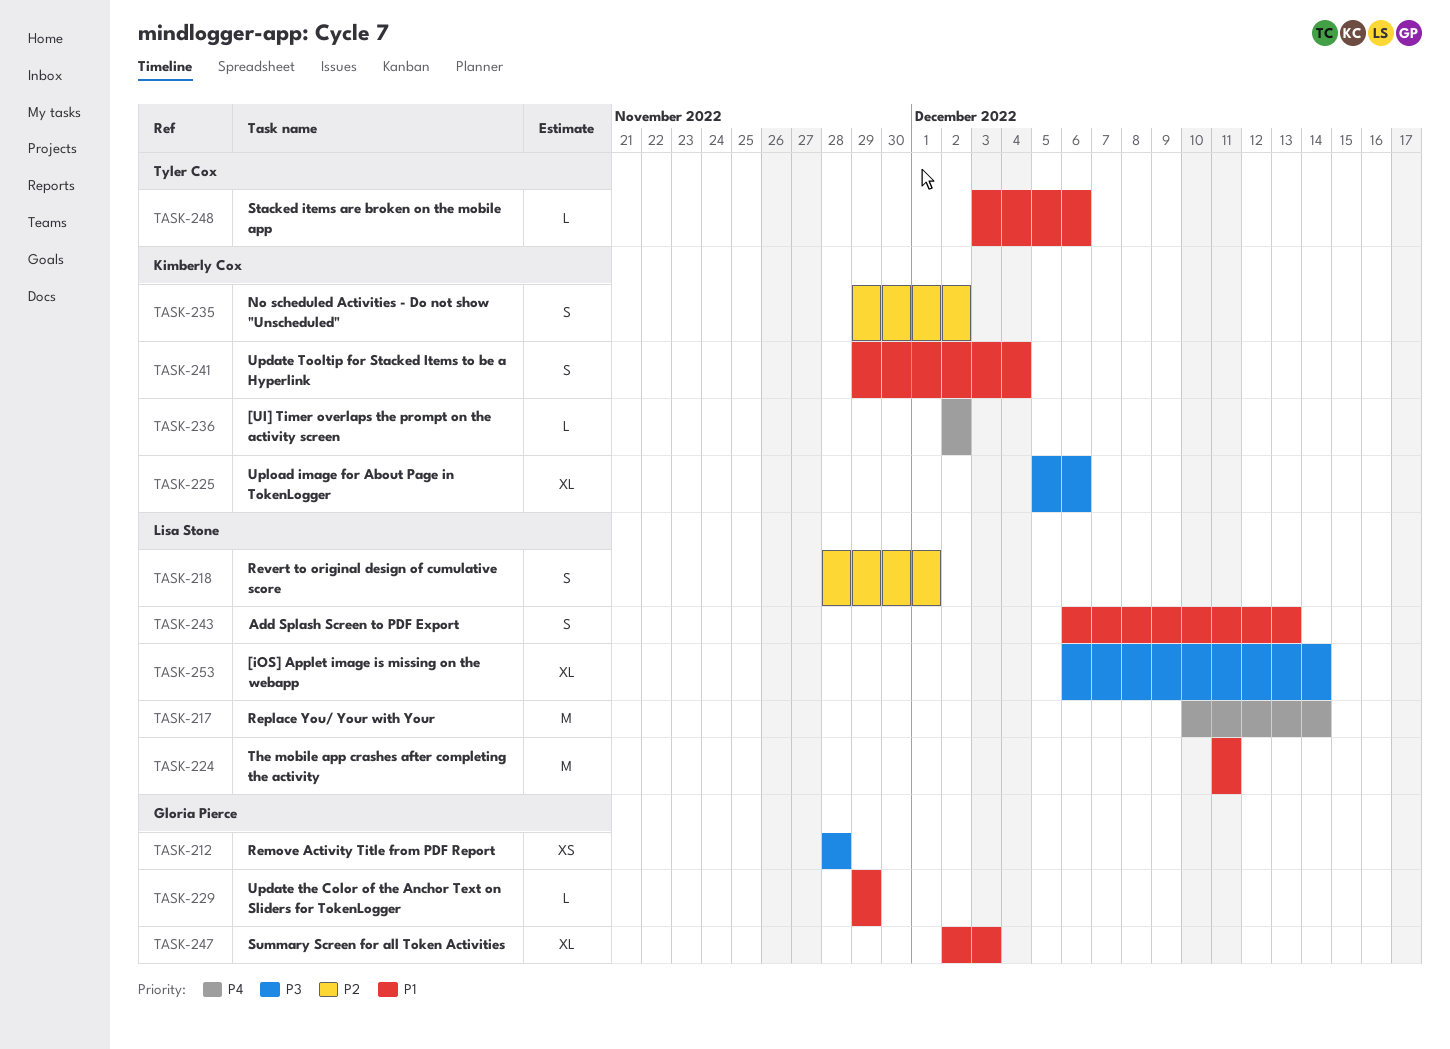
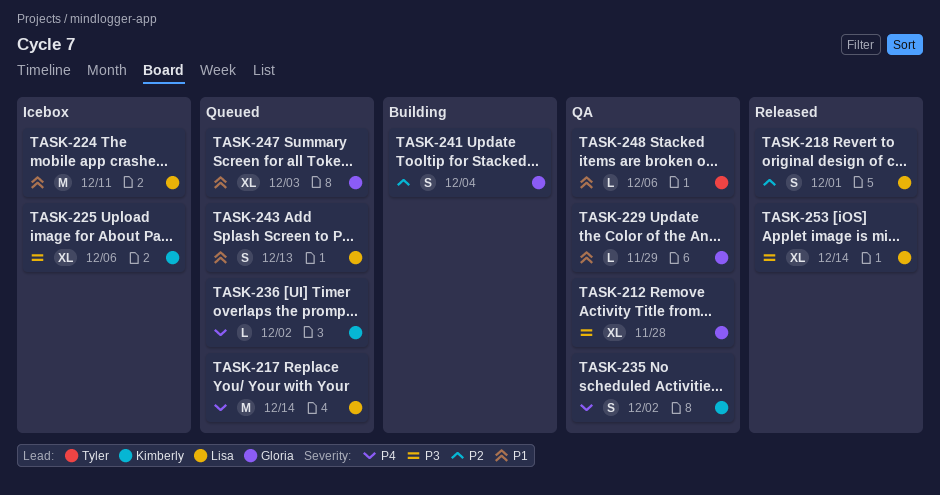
TASK-212, estimate: XS -> XL
TASK-235, priority: P2 -> P4
TASK-241, owner: Kimberly Cox -> Gloria Pierce
TASK-241, priority: P1 -> P2

